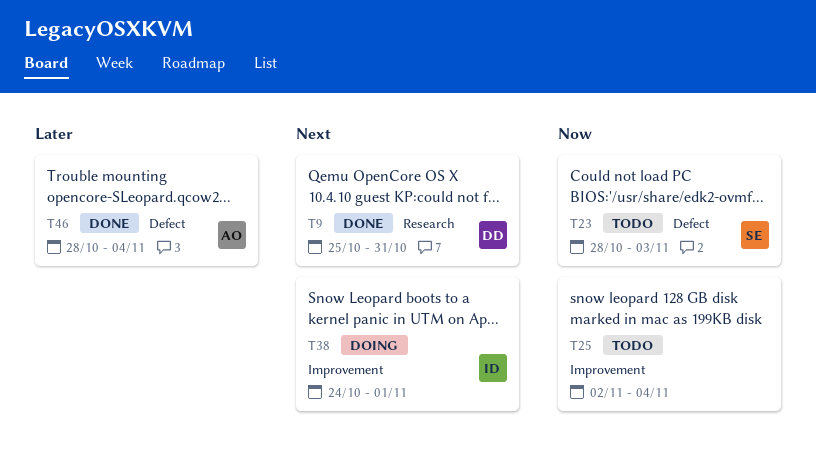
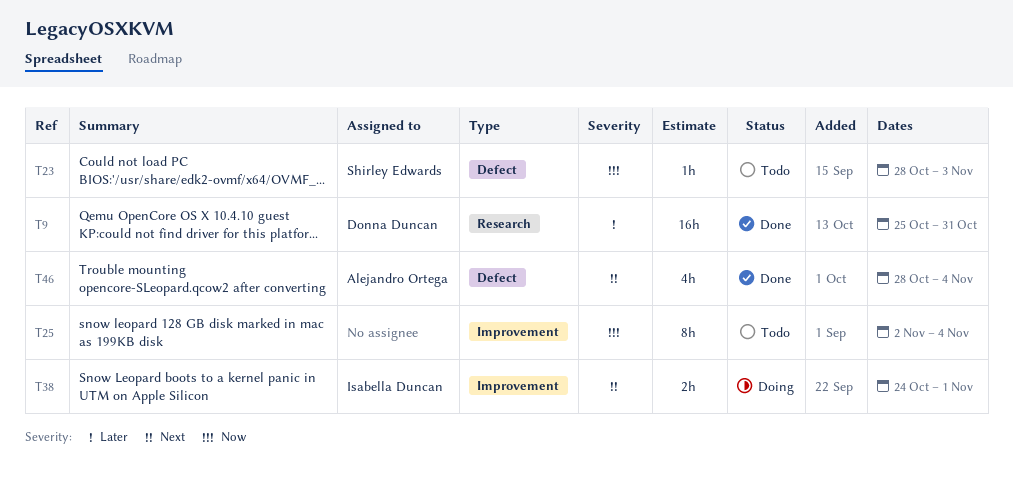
T9, priority: Next -> Later
T46, priority: Later -> Next

